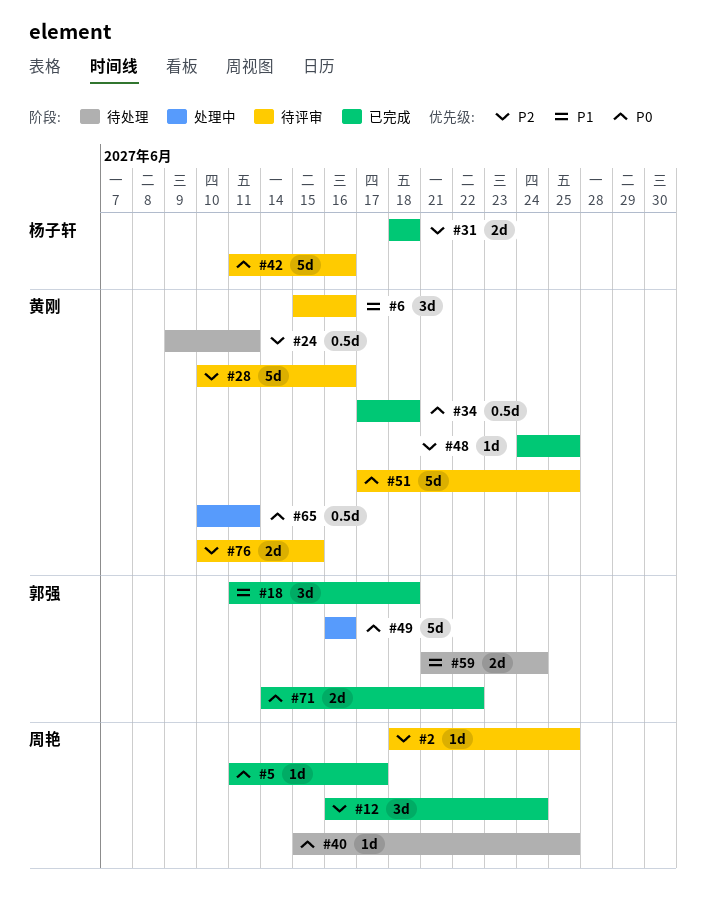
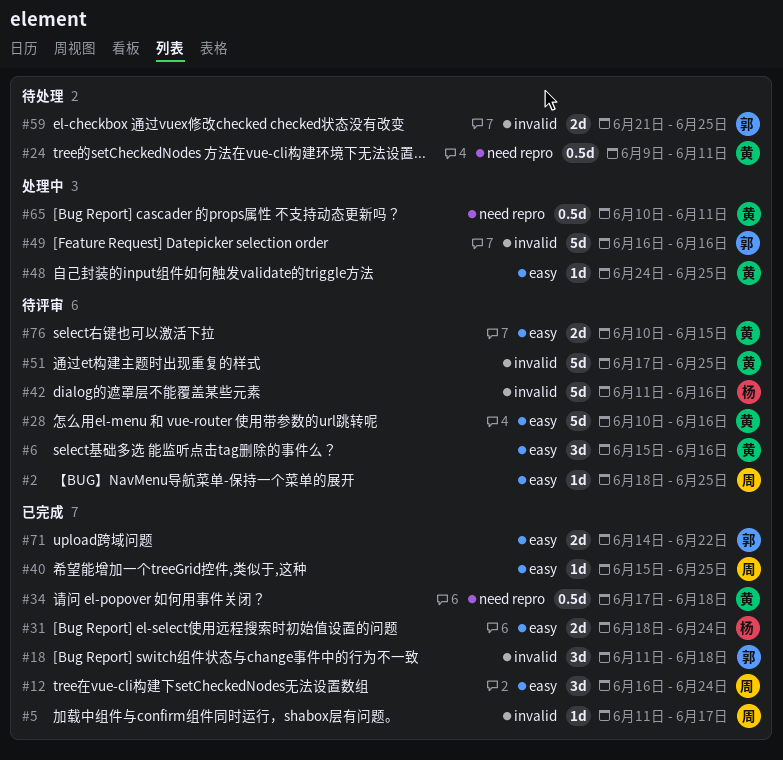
#31, due: Jun 18 -> Jun 24
#40, status: 待处理 -> 已完成
#48, status: 已完成 -> 处理中
#59, due: Jun 24 -> Jun 25

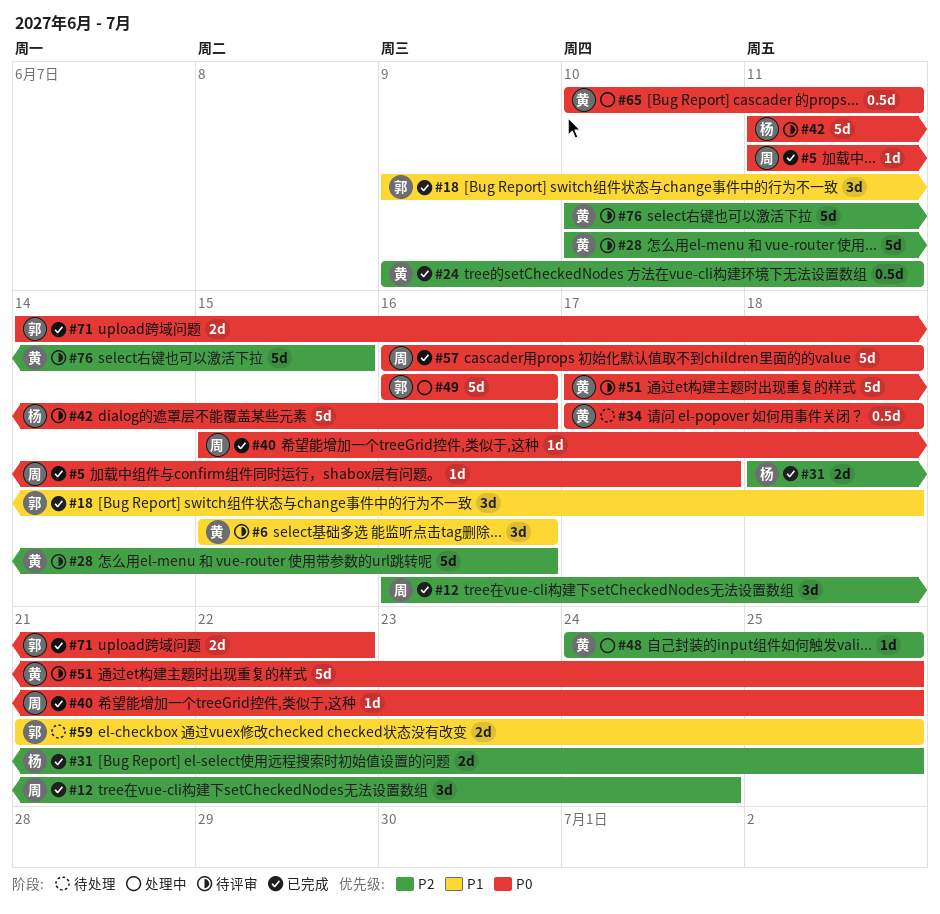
#2: present -> none
#18, start: Jun 11 -> Jun 9
#24, status: 待处理 -> 已完成
#31, due: Jun 24 -> Jun 25
#34, status: 已完成 -> 待处理
#57: none -> present
#76, estimate: 2d -> 5d

